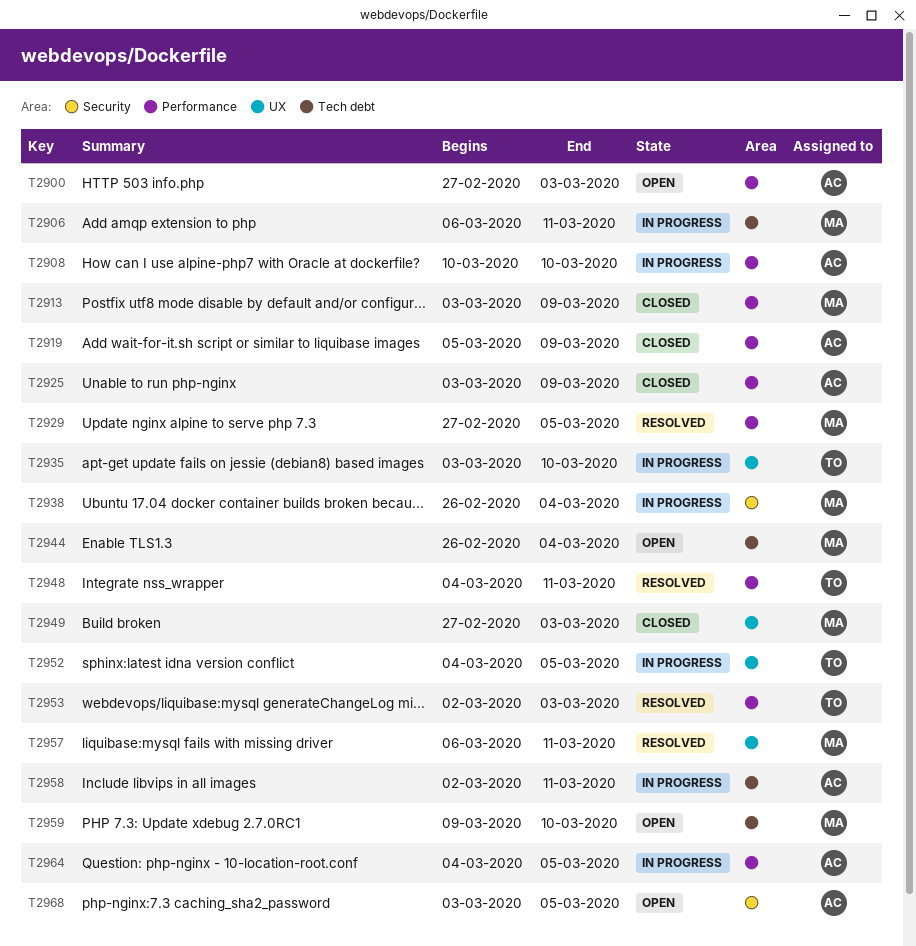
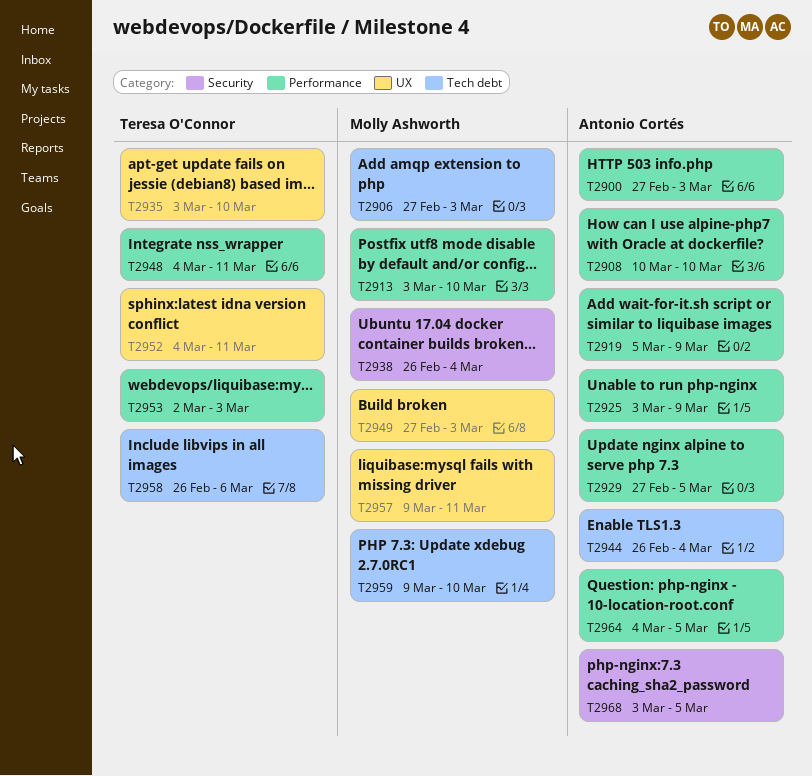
T2906, start: Mar 6 -> Feb 27
T2906, due: Mar 11 -> Mar 3
T2913, due: Mar 9 -> Mar 10
T2929, owner: Molly Ashworth -> Antonio Cortés
T2944, owner: Molly Ashworth -> Antonio Cortés
T2952, due: Mar 5 -> Mar 11
T2957, start: Mar 6 -> Mar 9
T2958, owner: Antonio Cortés -> Teresa O'Connor
T2958, start: Mar 2 -> Feb 26
T2958, due: Mar 11 -> Mar 6

